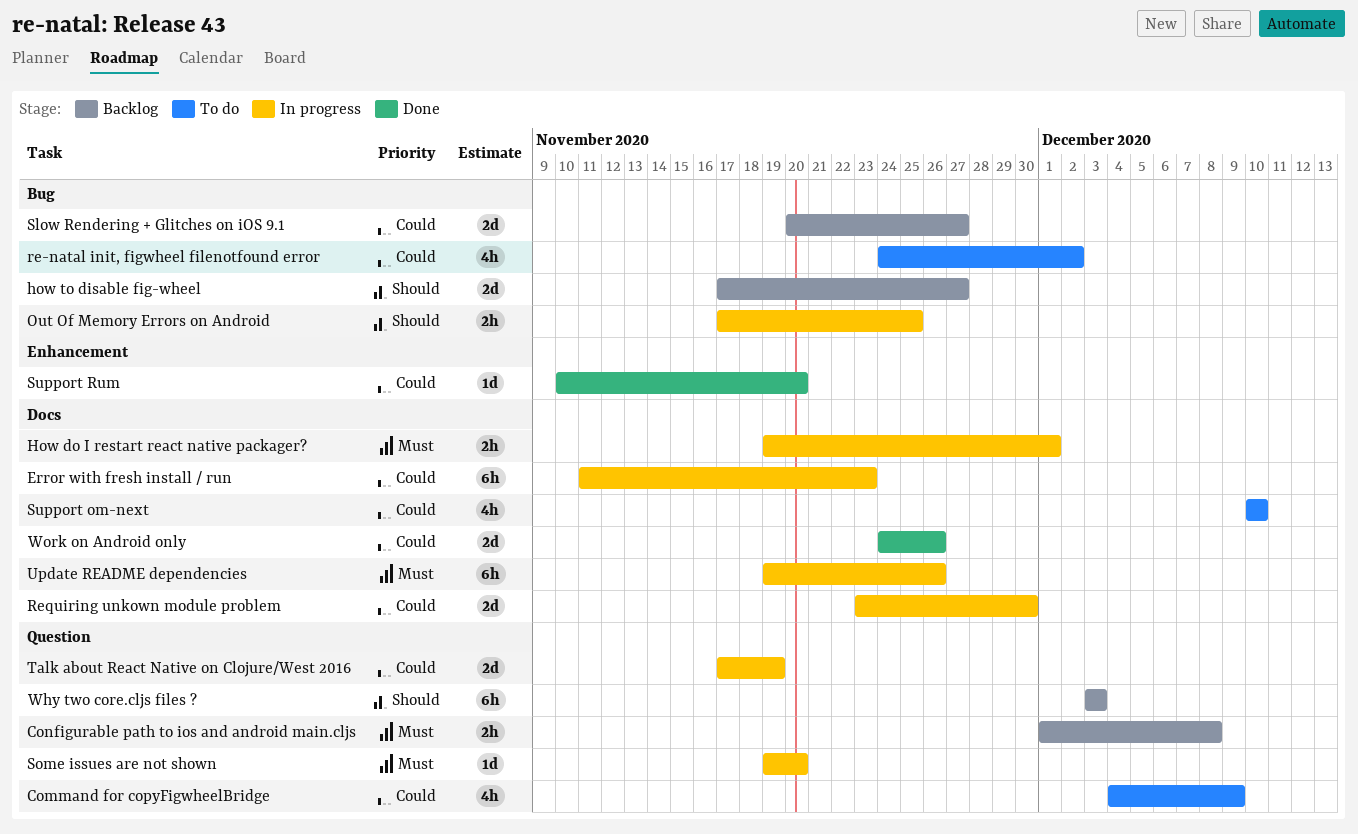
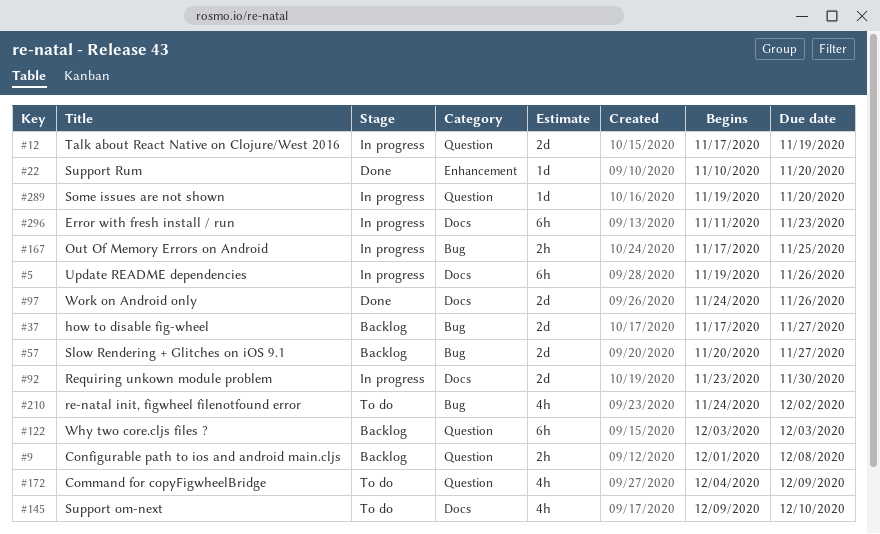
How do I restart react native packager?: present -> none
Support om-next, start: Dec 10 -> Dec 9

